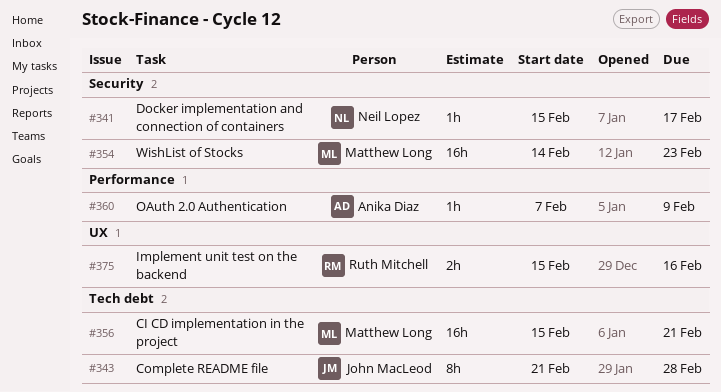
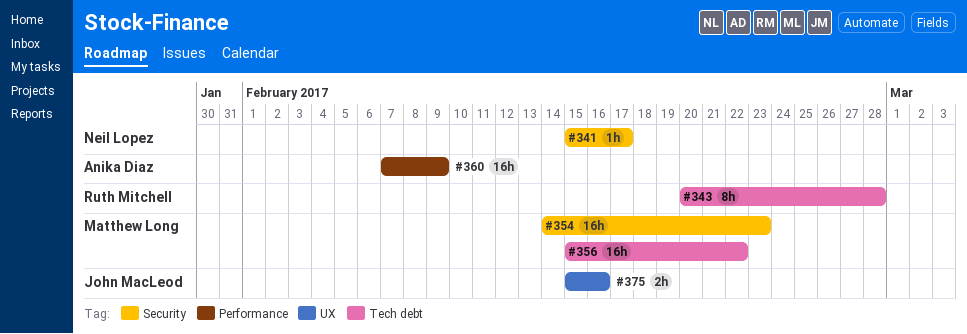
#343, owner: John MacLeod -> Ruth Mitchell
#343, start: Feb 21 -> Feb 20
#356, due: Feb 21 -> Feb 22
#360, estimate: 1h -> 16h
#375, owner: Ruth Mitchell -> John MacLeod

